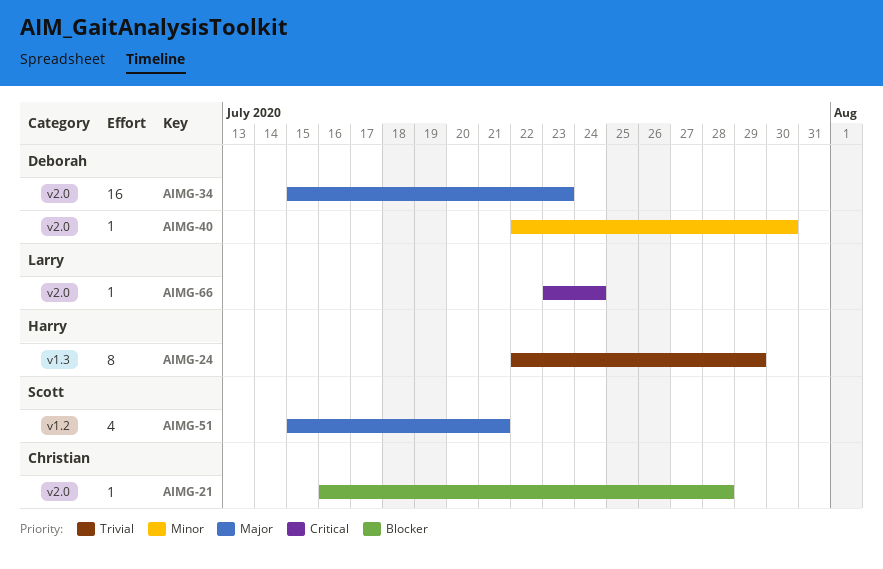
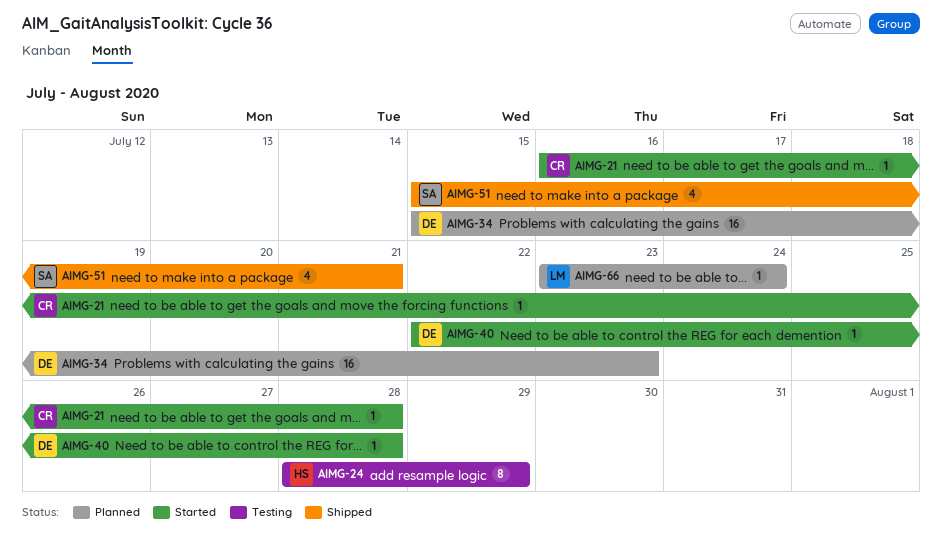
AIMG-24, start: Jul 22 -> Jul 28
AIMG-40, due: Jul 30 -> Jul 28

